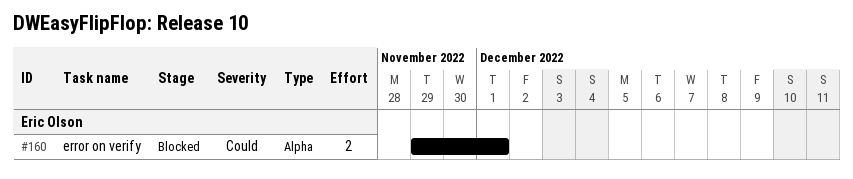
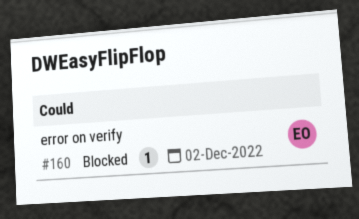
#160, estimate: 2 -> 1
#160, due: Dec 1 -> Dec 2

